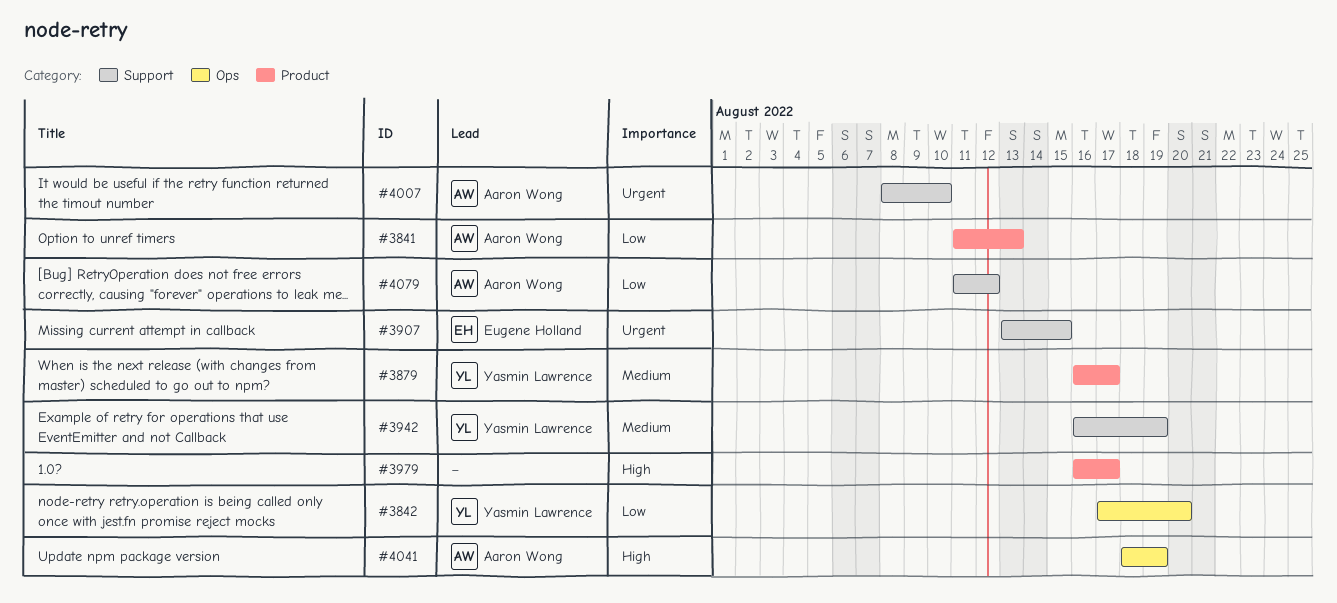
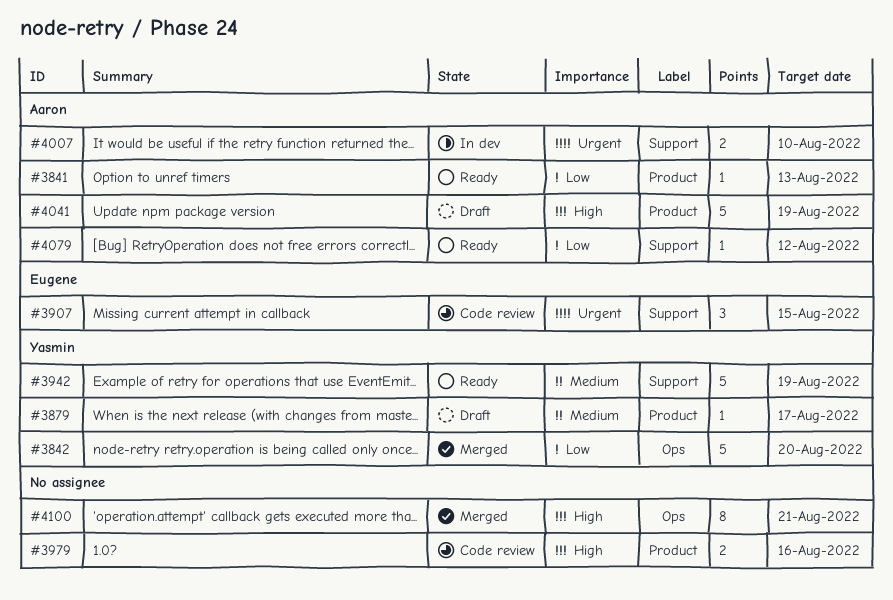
#3979, due: Aug 17 -> Aug 16
#4041, label: Ops -> Product
#4100: none -> present

